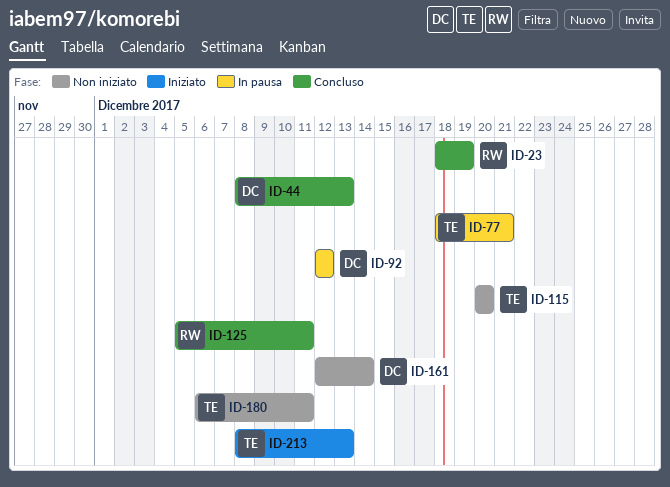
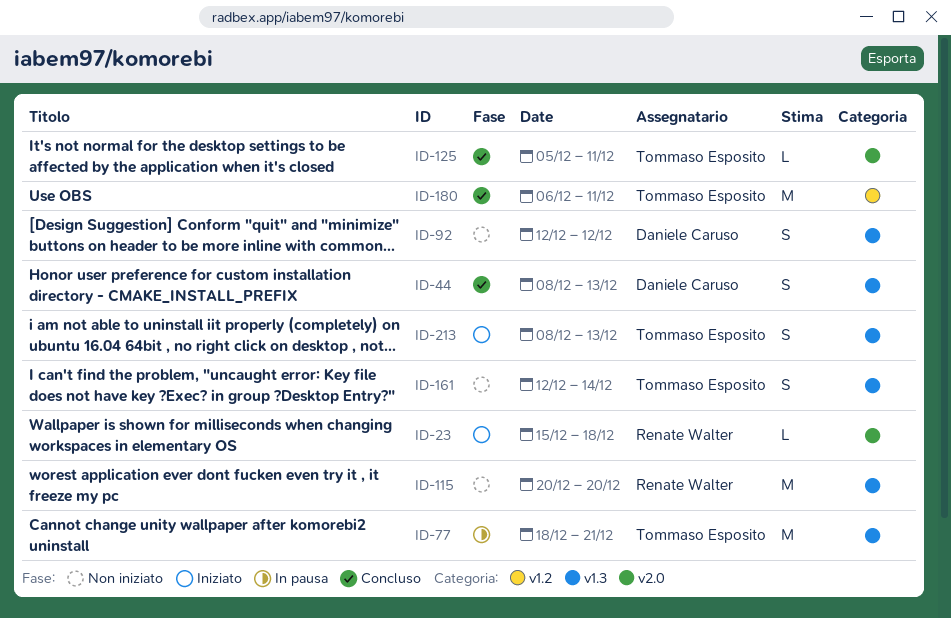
ID-23, status: Concluso -> Iniziato
ID-23, start: Dec 18 -> Dec 15
ID-23, due: Dec 19 -> Dec 18
ID-92, status: In pausa -> Non iniziato
ID-115, owner: Tommaso Esposito -> Renate Walter
ID-125, owner: Renate Walter -> Tommaso Esposito
ID-161, owner: Daniele Caruso -> Tommaso Esposito
ID-180, status: Non iniziato -> Concluso

